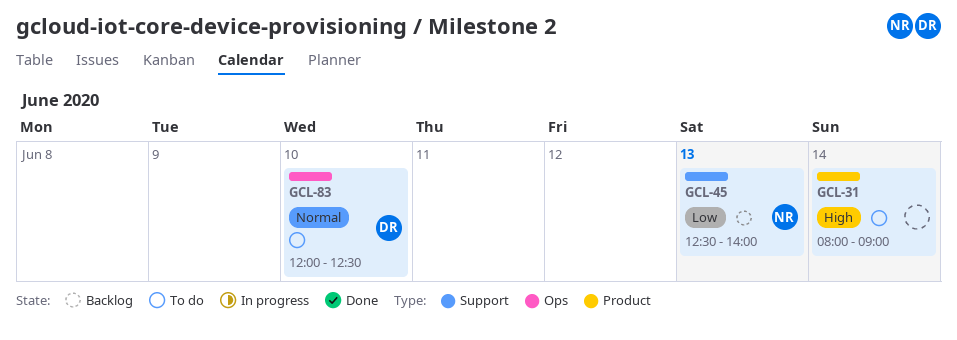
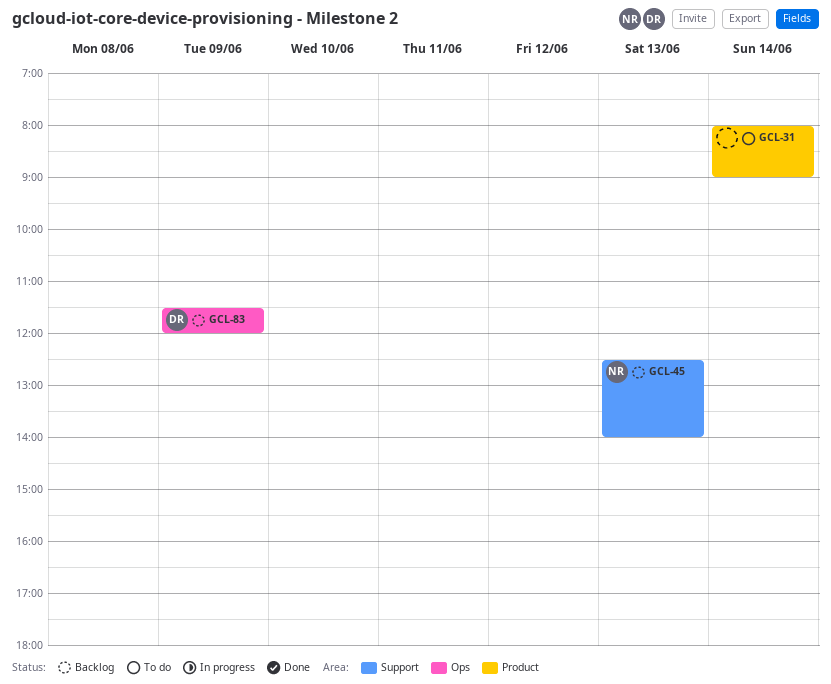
GCL-83, status: To do -> Backlog
GCL-83, day: Jun 10 -> Jun 9
GCL-83, begins: 12:00 -> 11:30
GCL-83, ends: 12:30 -> 12:00

